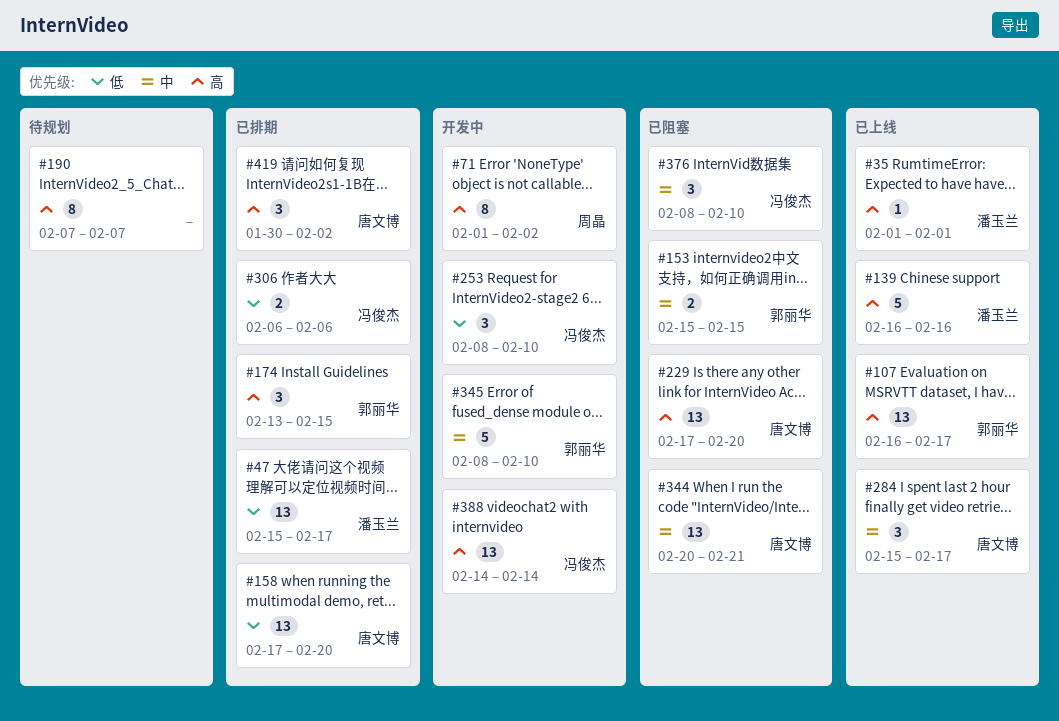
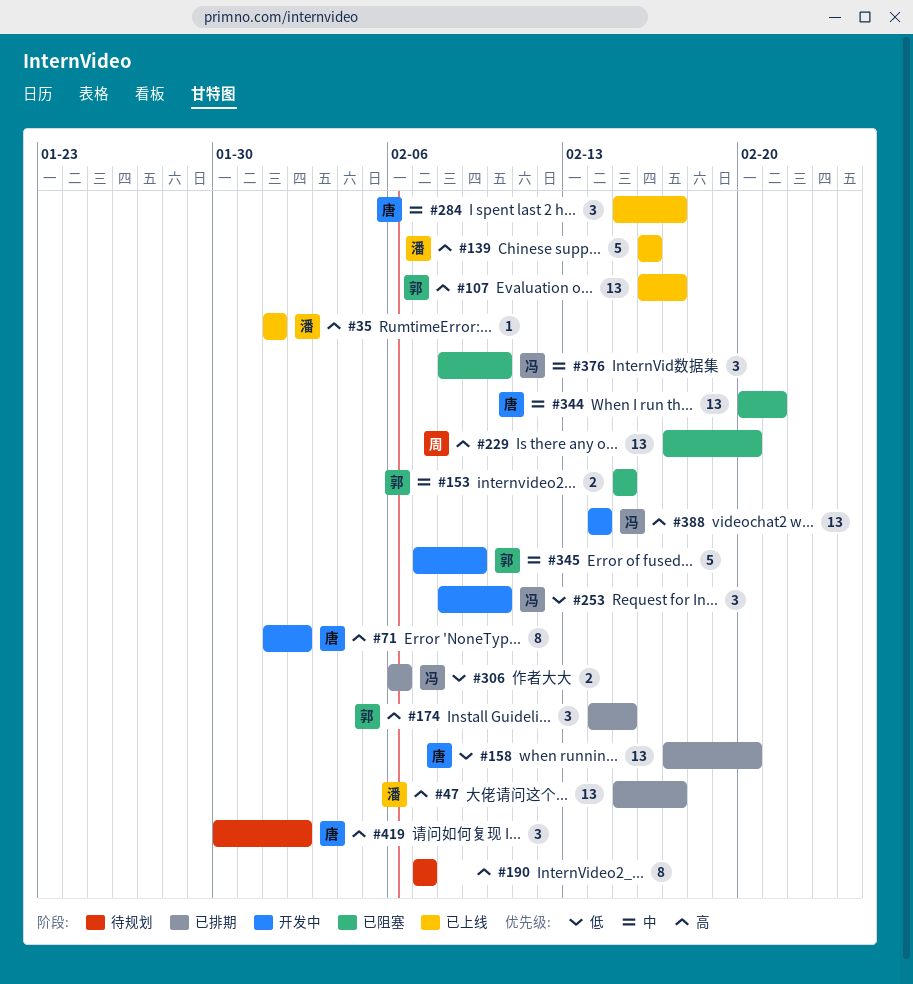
#47, priority: 低 -> 高
#71, owner: 周晶 -> 唐文博
#174, start: Feb 13 -> Feb 14
#229, owner: 唐文博 -> 周晶
#345, start: Feb 8 -> Feb 7
#345, due: Feb 10 -> Feb 9
#419, status: 已排期 -> 待规划

